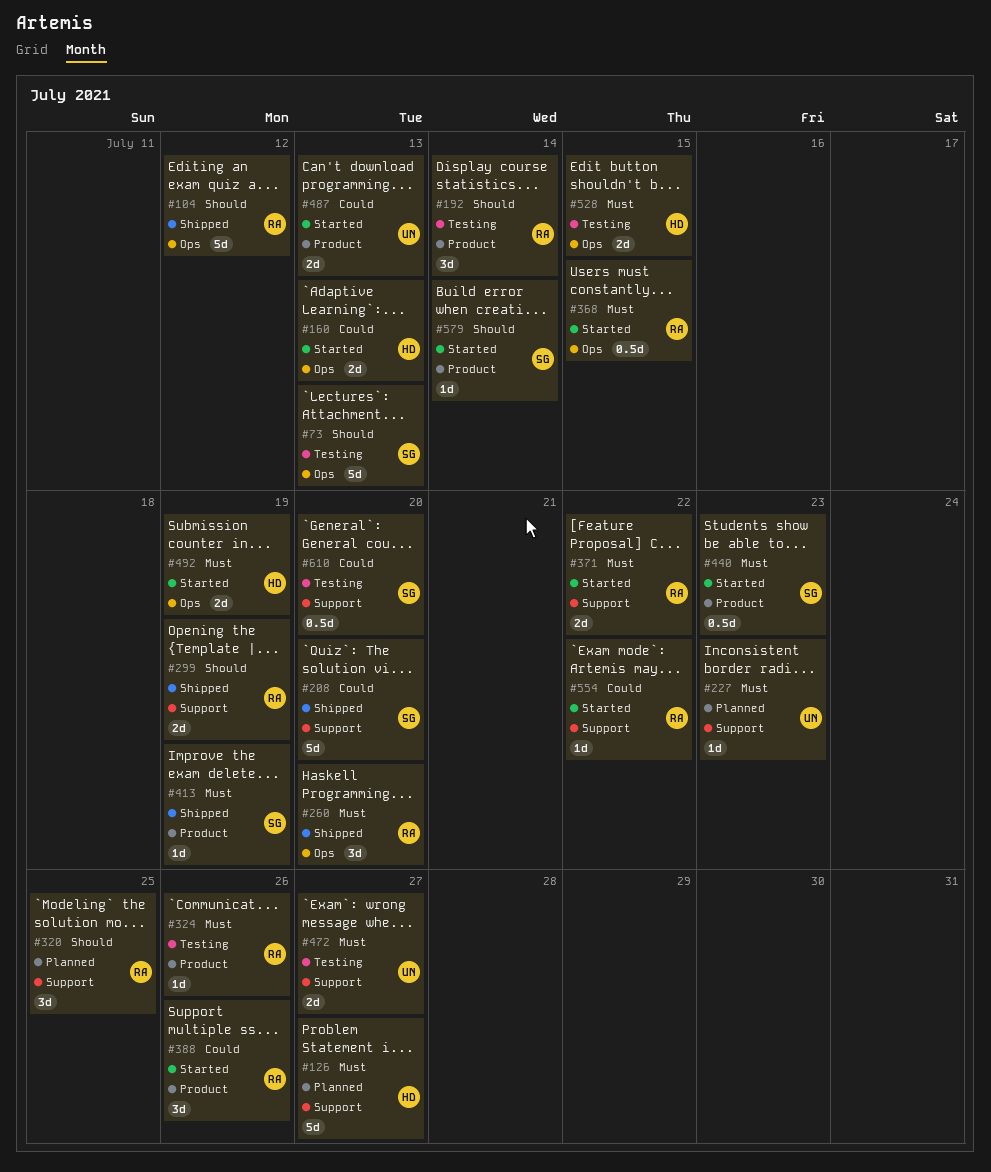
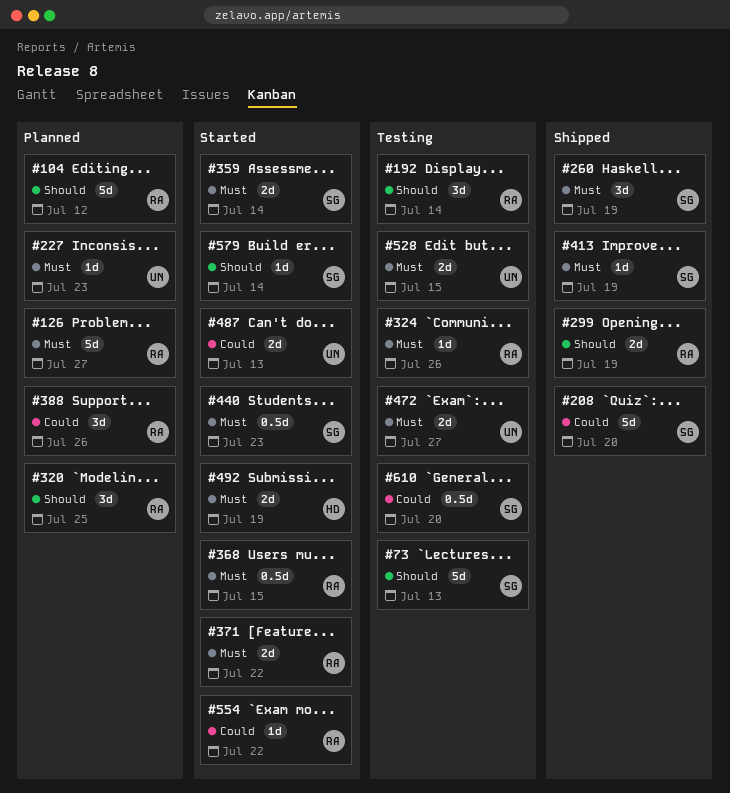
#104, status: Shipped -> Planned
#126, owner: HD -> RA
#160: present -> none
#260, owner: RA -> SG
#260, due: Jul 20 -> Jul 19
#359: none -> present
#388, status: Started -> Planned
#528, owner: HD -> UN

